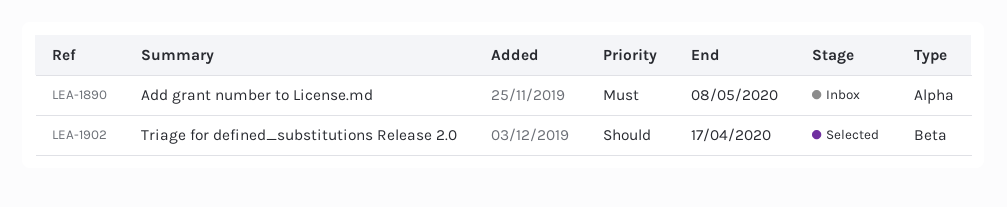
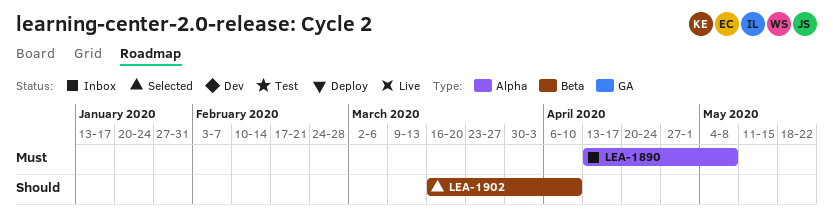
LEA-1902, due: Apr 17 -> Apr 10

